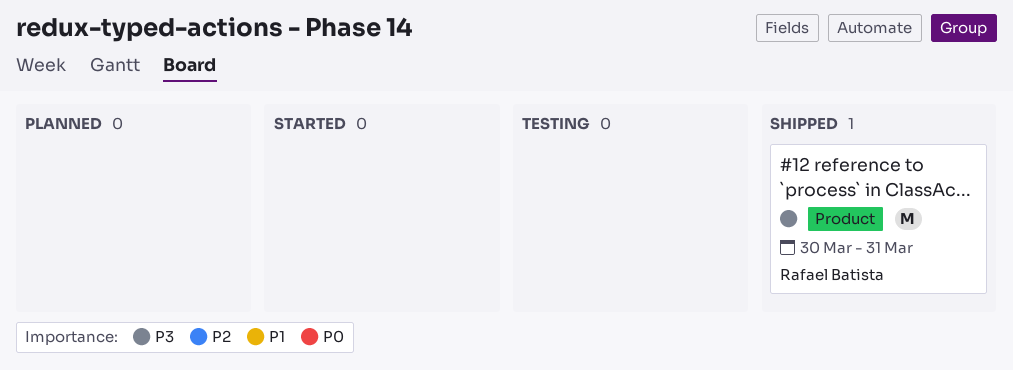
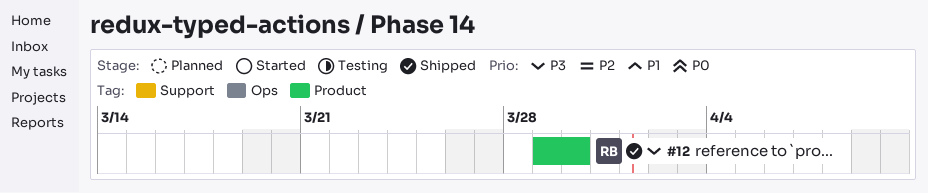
#12, start: Mar 30 -> Mar 29
#12, due: Mar 31 -> Mar 30

